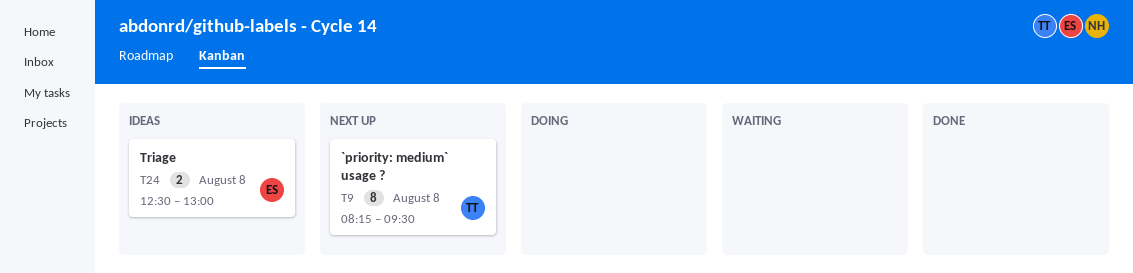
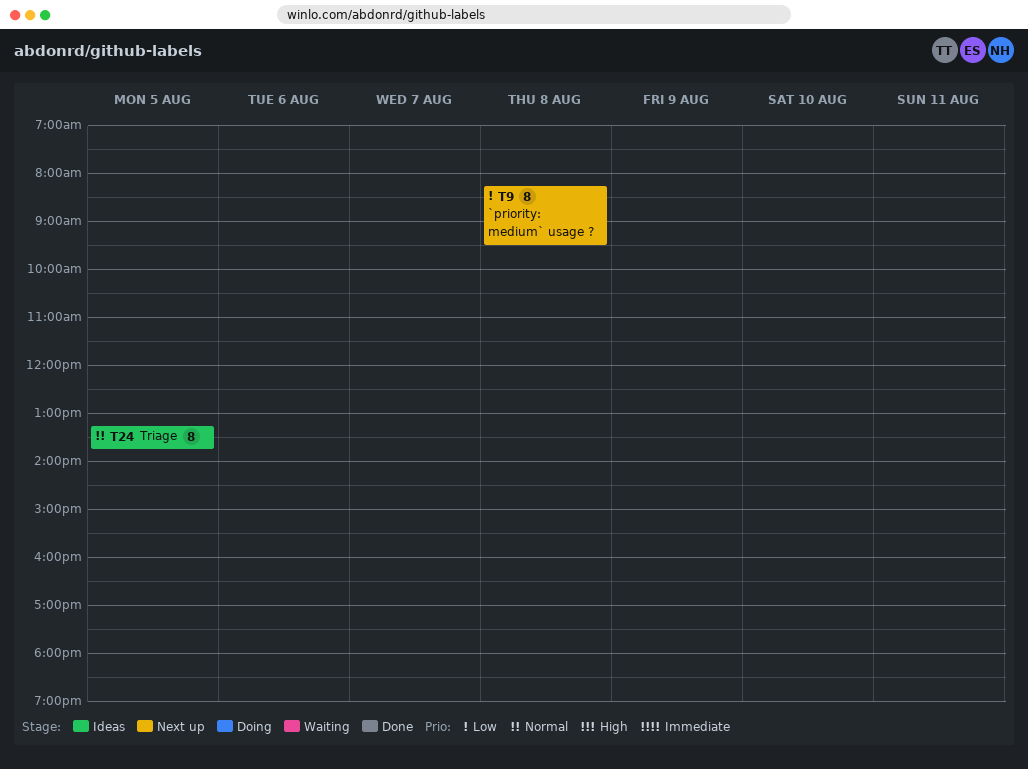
T24, estimate: 2 -> 8
T24, day: Aug 8 -> Aug 5
T24, begins: 12:30 -> 13:15
T24, ends: 13:00 -> 13:45

